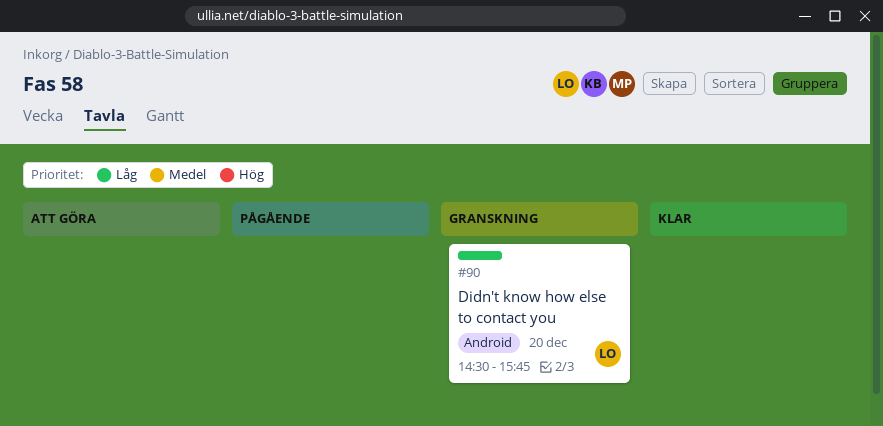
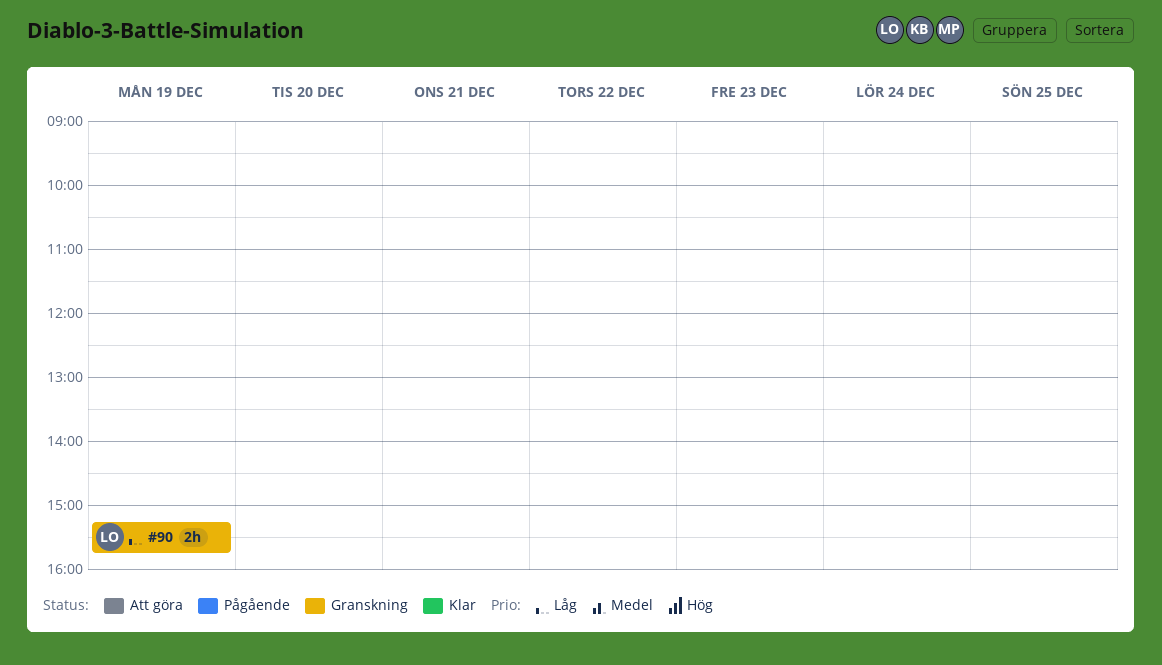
#90, day: Dec 20 -> Dec 19
#90, begins: 14:30 -> 15:15

